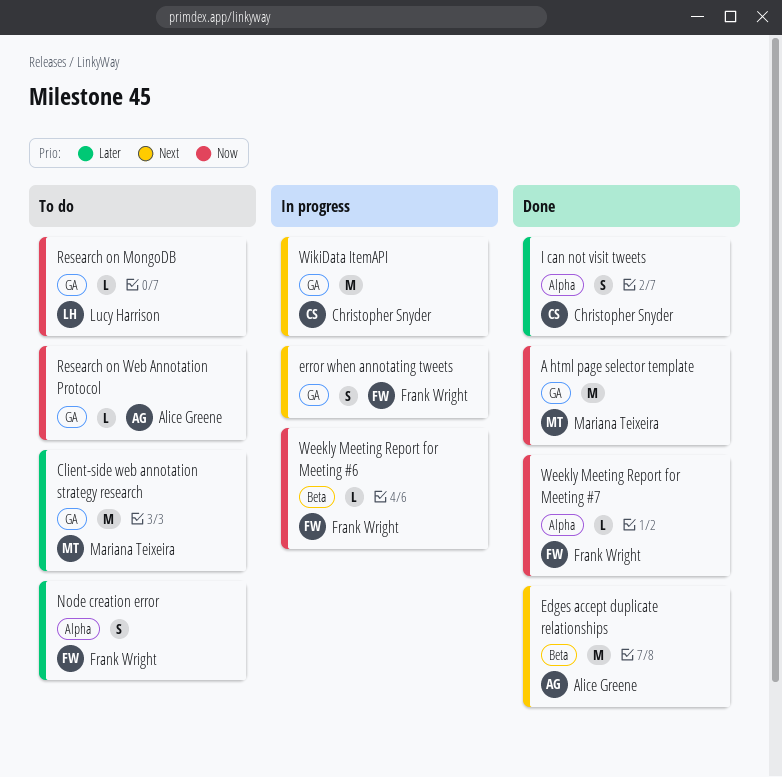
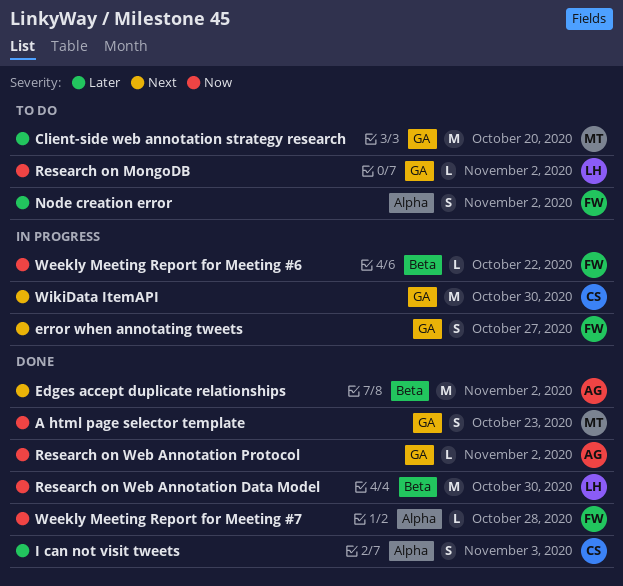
A html page selector template, estimate: M -> S
Research on Web Annotation Data Model: none -> present
Research on Web Annotation Protocol, status: To do -> Done

